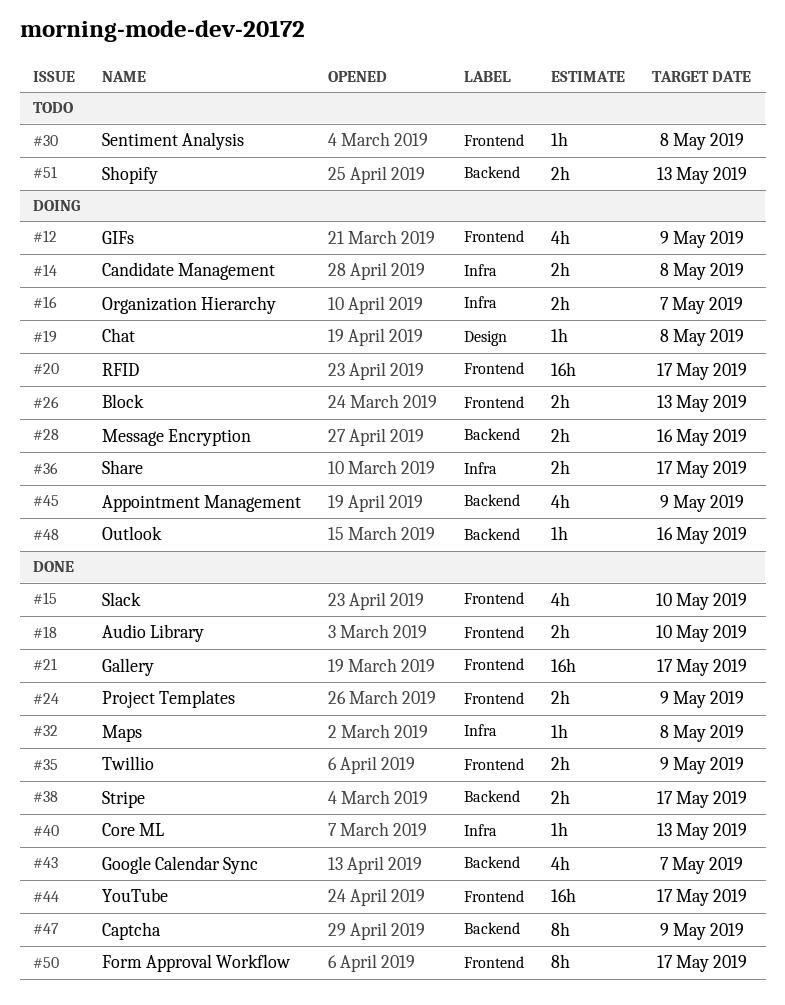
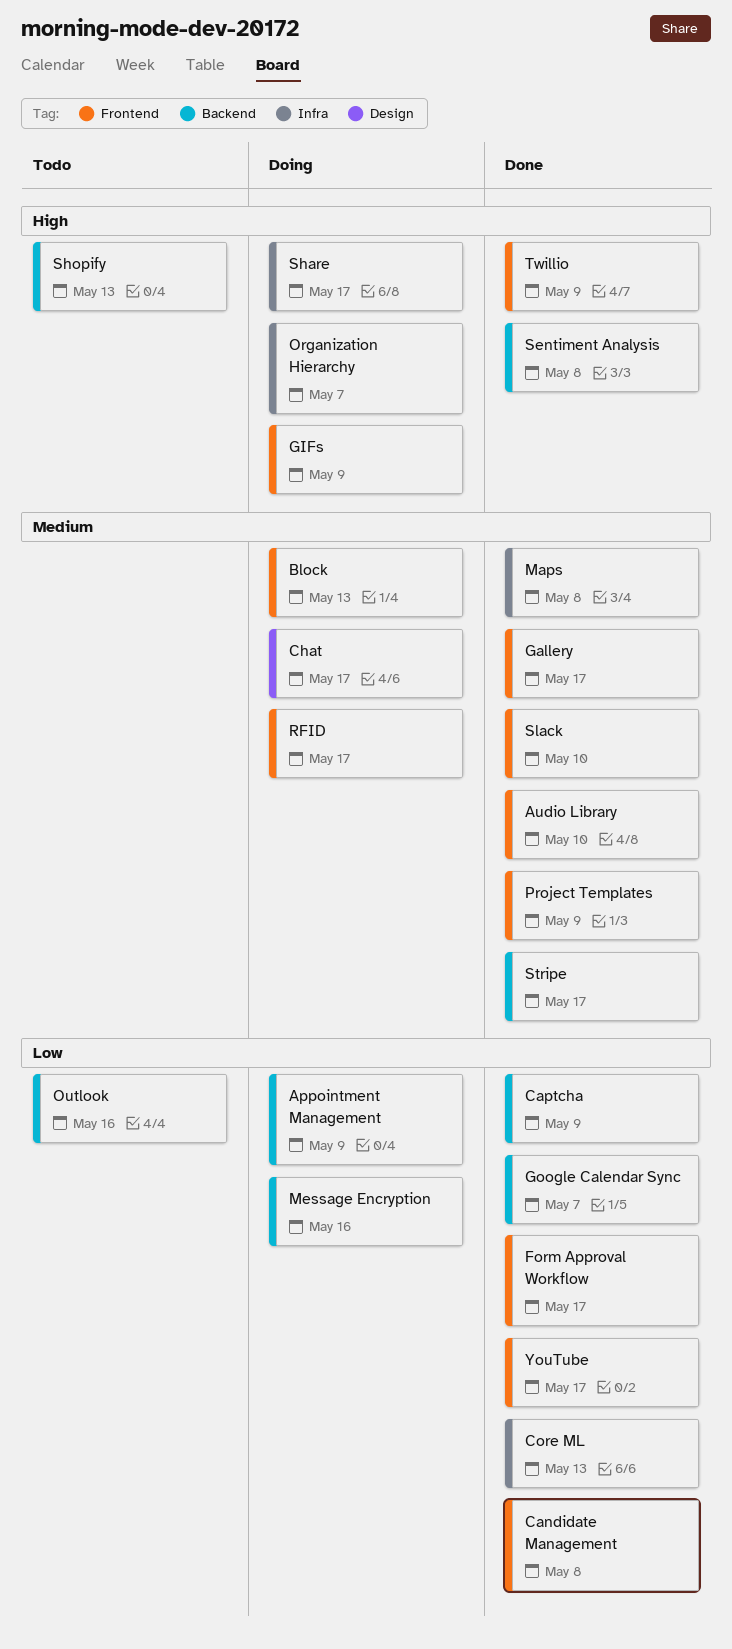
Candidate Management, status: Doing -> Done
Candidate Management, label: Infra -> Frontend
Chat, due: May 8 -> May 17
Outlook, status: Doing -> Todo
Sentiment Analysis, status: Todo -> Done
Sentiment Analysis, label: Frontend -> Backend

